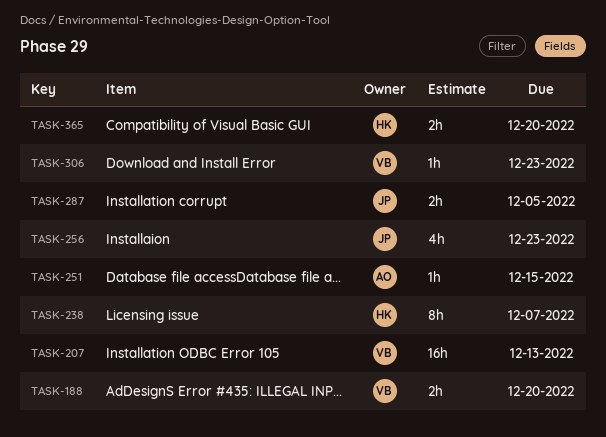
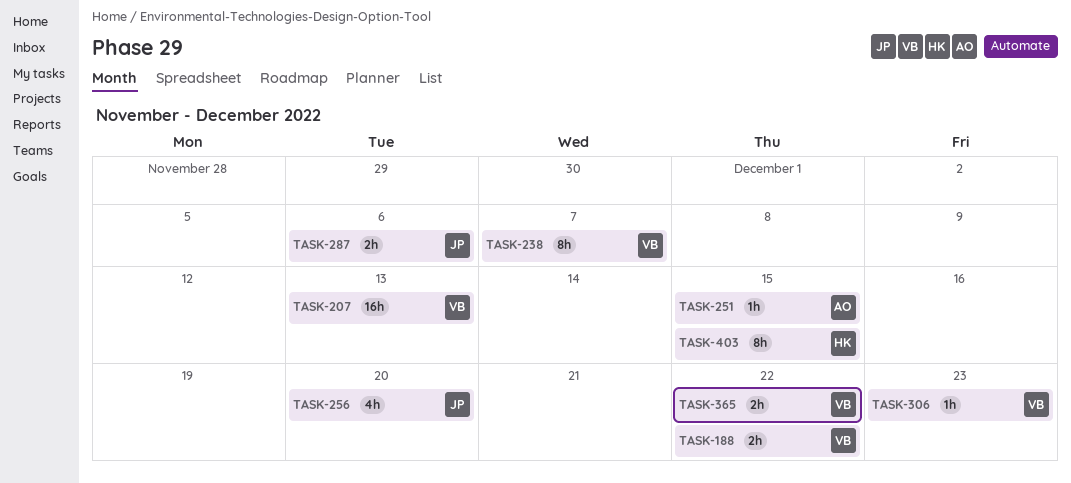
TASK-188, due: Dec 20 -> Dec 22
TASK-238, owner: HK -> VB
TASK-256, due: Dec 23 -> Dec 20
TASK-287, due: Dec 5 -> Dec 6
TASK-365, owner: HK -> VB
TASK-365, due: Dec 20 -> Dec 22
TASK-403: none -> present

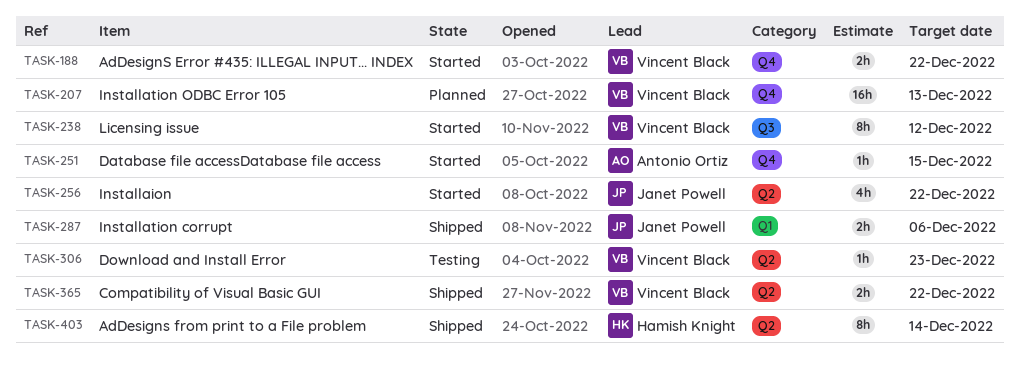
TASK-238, due: Dec 7 -> Dec 12
TASK-256, due: Dec 20 -> Dec 22
TASK-403, due: Dec 15 -> Dec 14

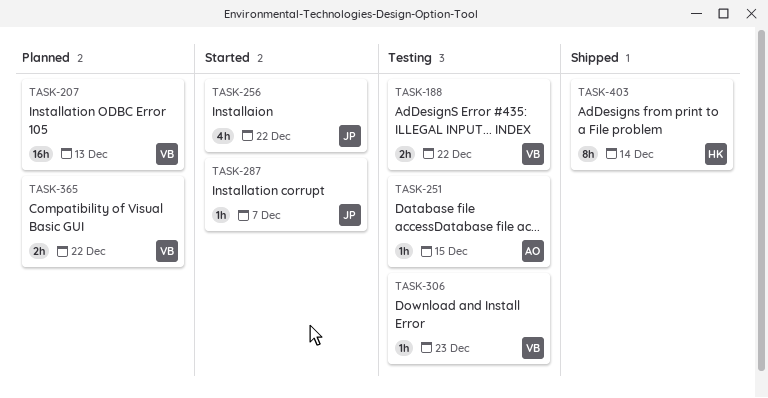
TASK-188, status: Started -> Testing
TASK-238: present -> none
TASK-251, status: Started -> Testing
TASK-287, status: Shipped -> Started
TASK-287, estimate: 2h -> 1h
TASK-287, due: Dec 6 -> Dec 7
TASK-365, status: Shipped -> Planned

